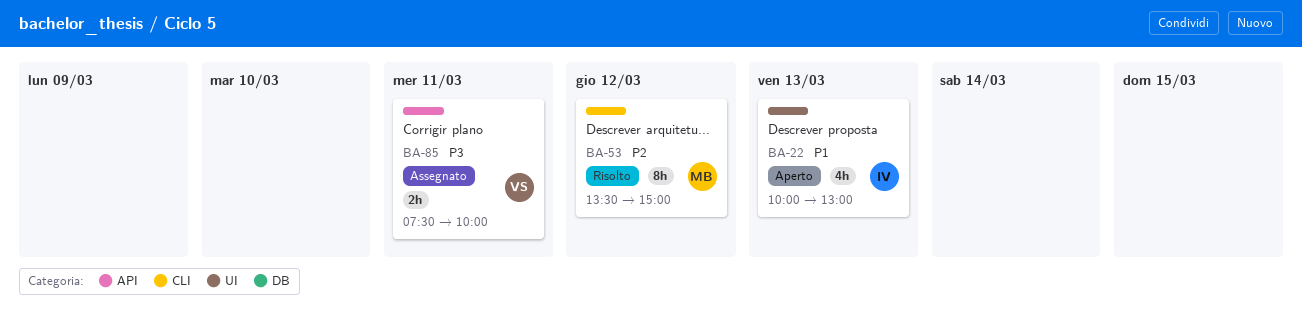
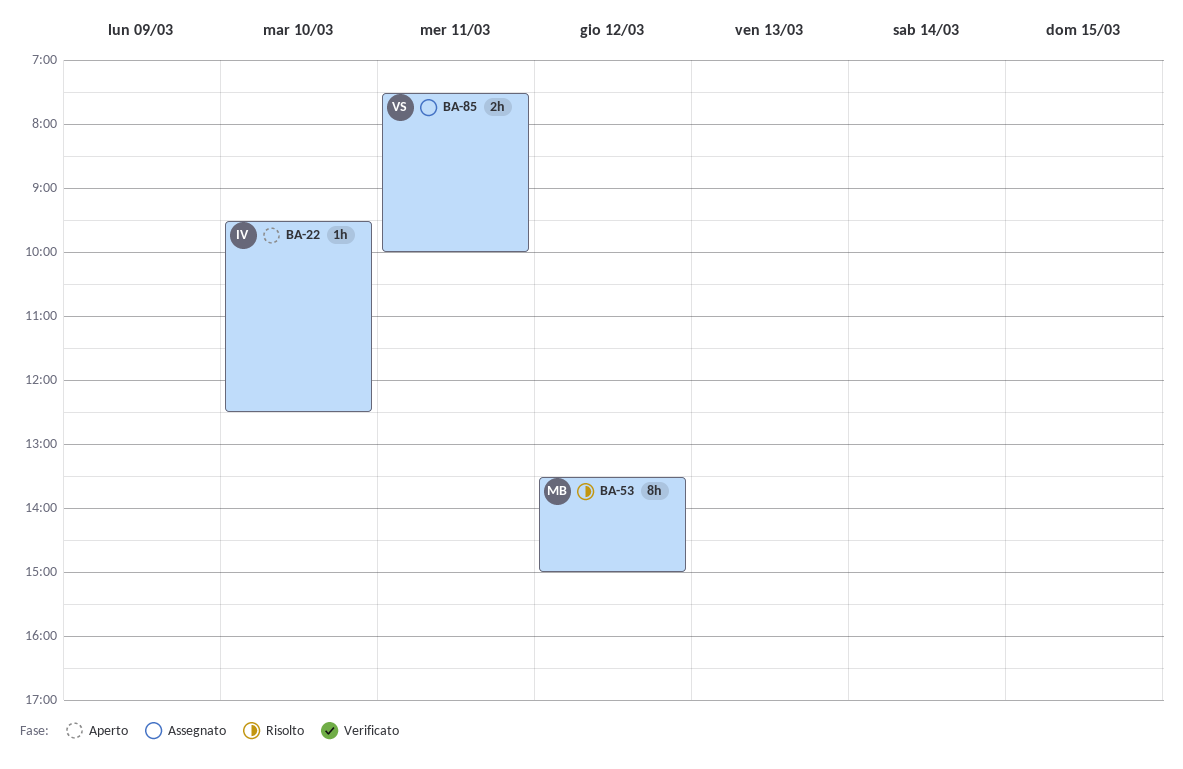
BA-22, estimate: 4h -> 1h
BA-22, day: Mar 13 -> Mar 10
BA-22, begins: 10:00 -> 09:30
BA-22, ends: 13:00 -> 12:30

